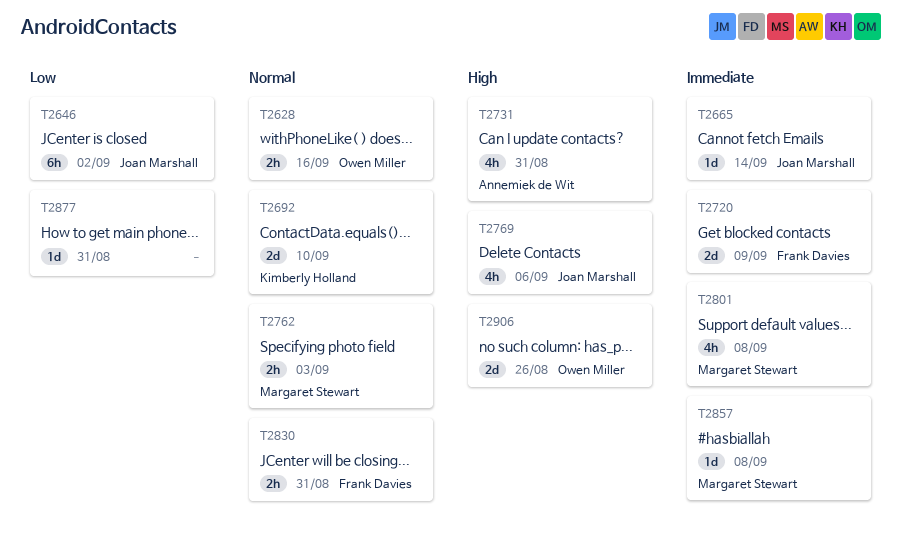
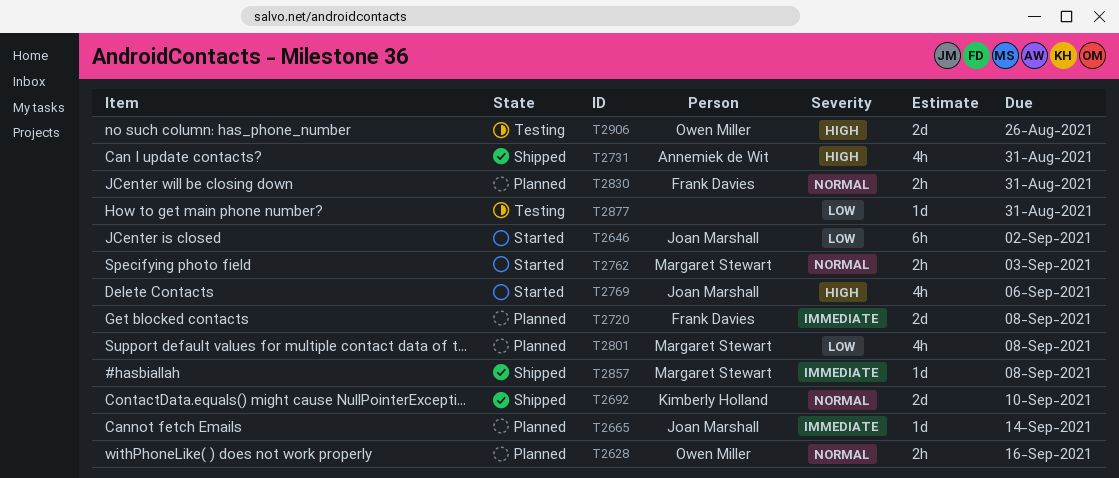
T2720, due: Sep 9 -> Sep 8
T2801, priority: Immediate -> Low

